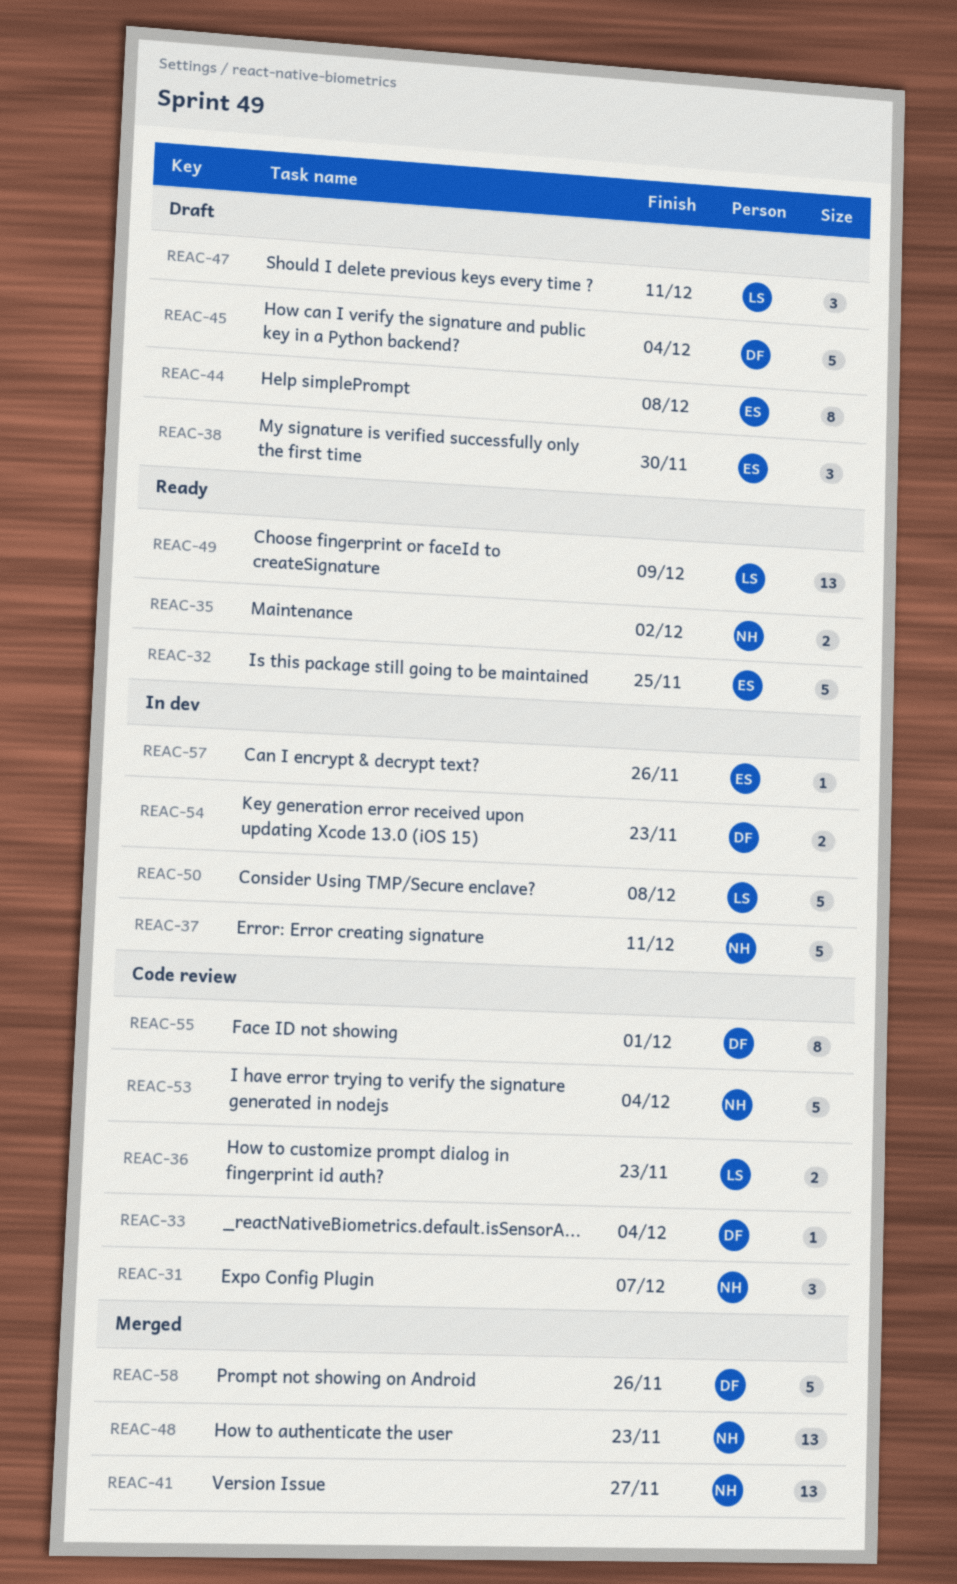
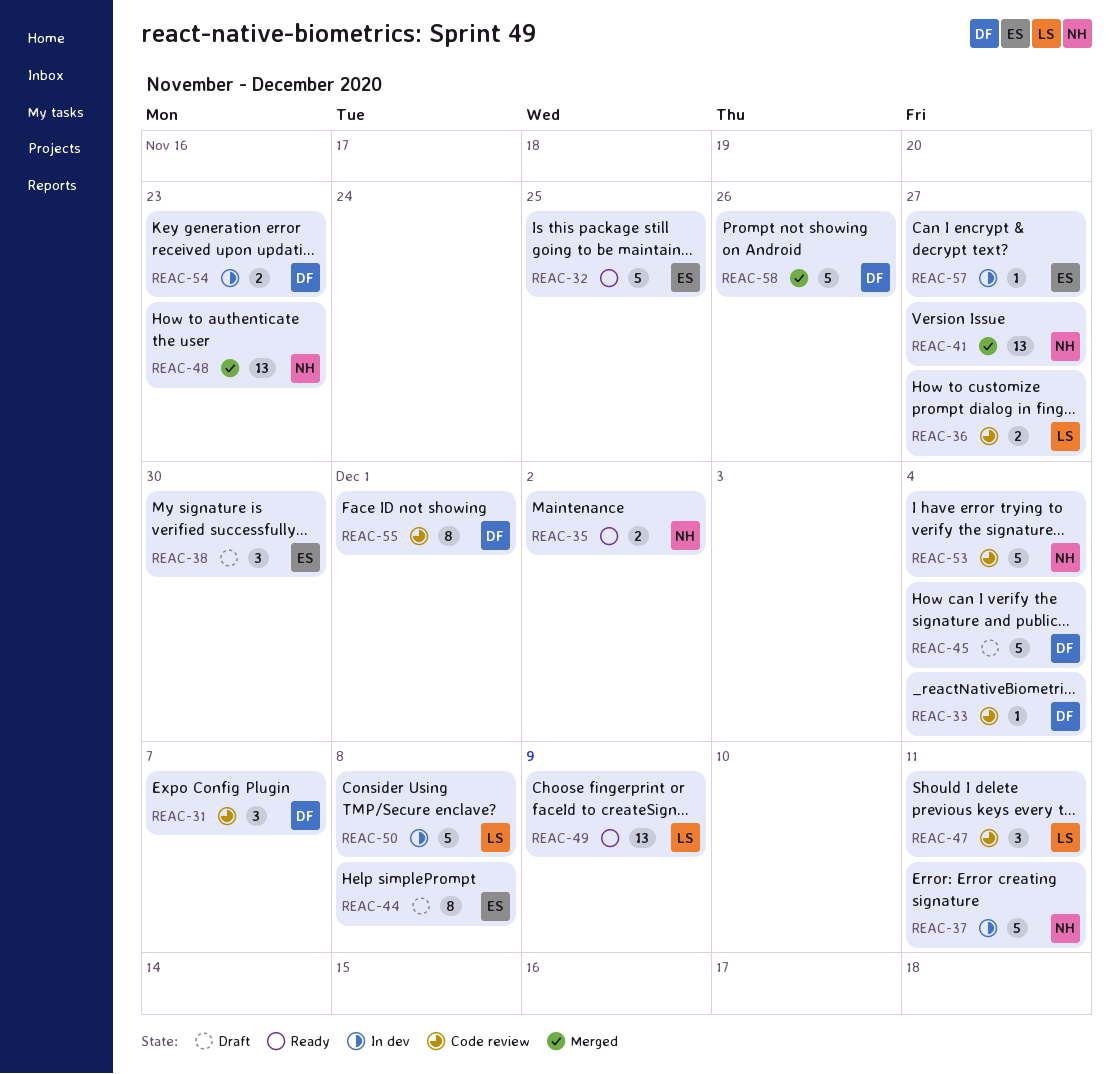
REAC-31, owner: NH -> DF
REAC-36, due: Nov 23 -> Nov 27
REAC-47, status: Draft -> Code review
REAC-57, due: Nov 26 -> Nov 27

